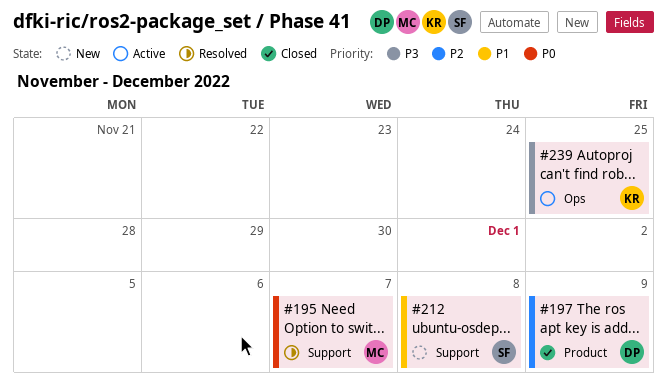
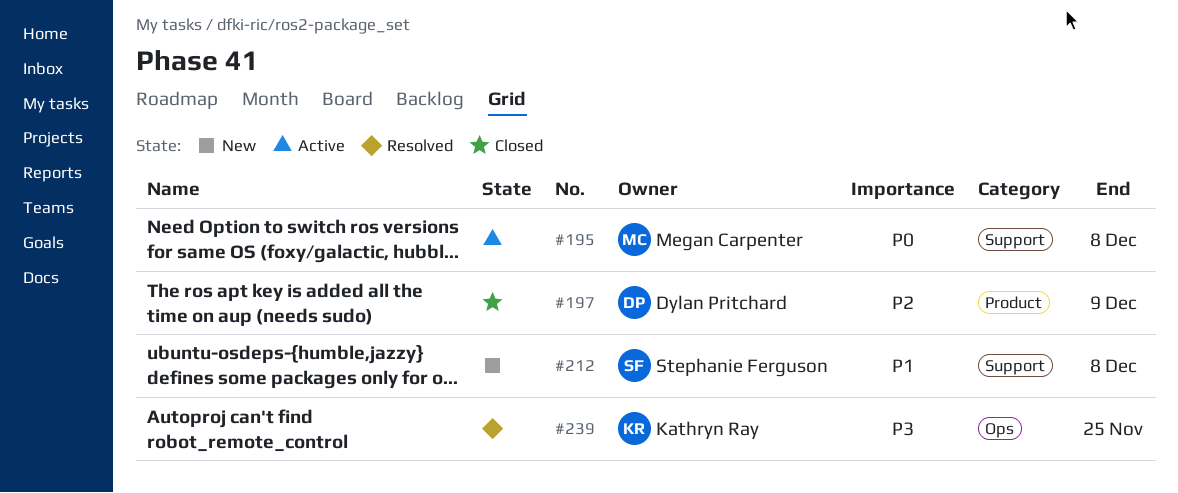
#195, status: Resolved -> Active
#195, due: Dec 7 -> Dec 8
#239, status: Active -> Resolved

